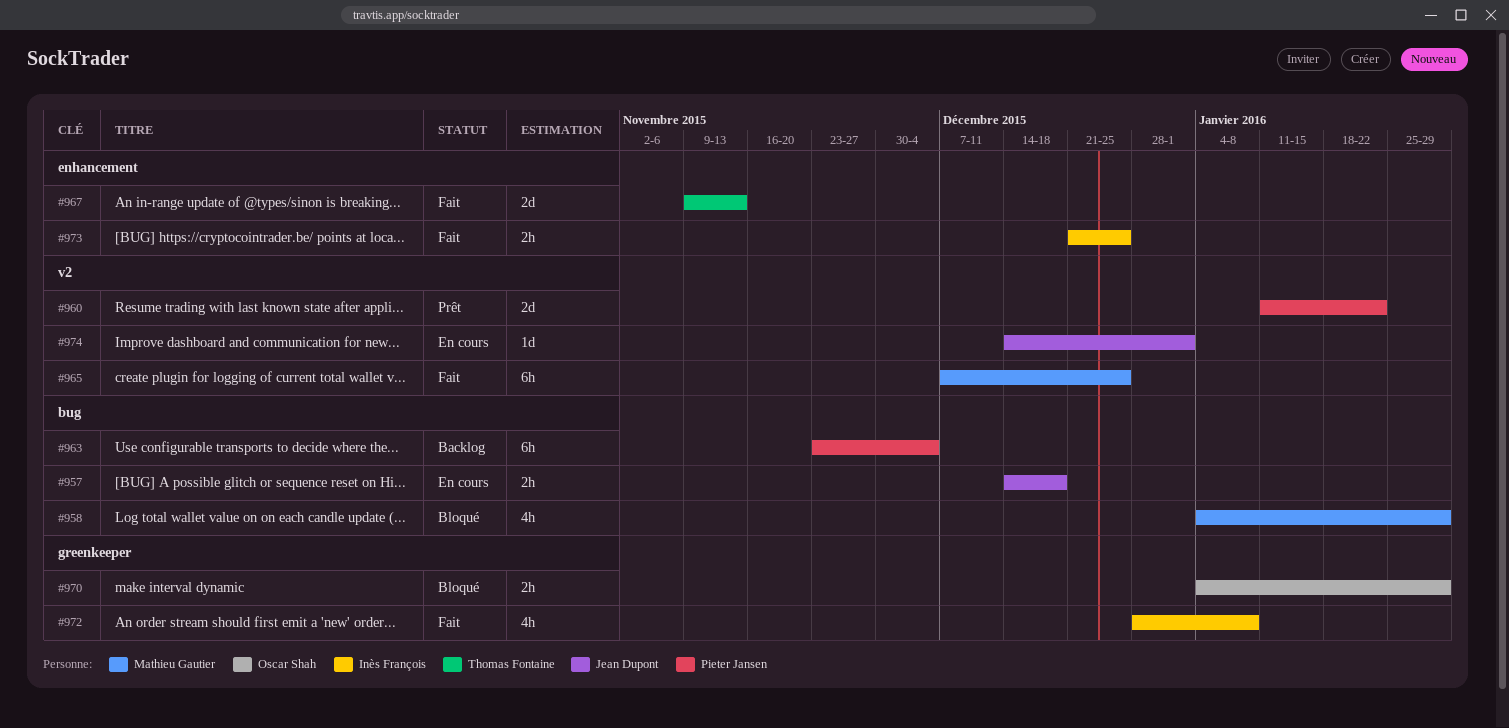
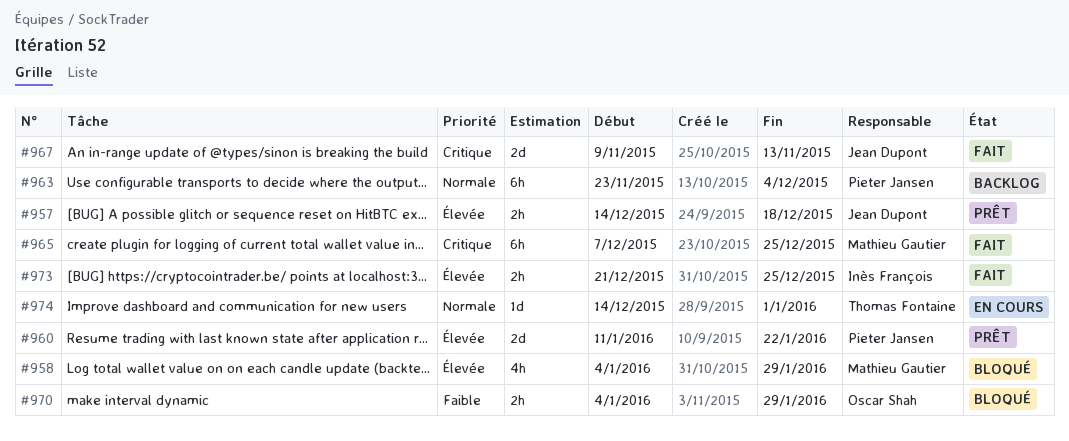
#957, status: En cours -> Prêt
#967, owner: Thomas Fontaine -> Jean Dupont
#972: present -> none
#974, owner: Jean Dupont -> Thomas Fontaine

